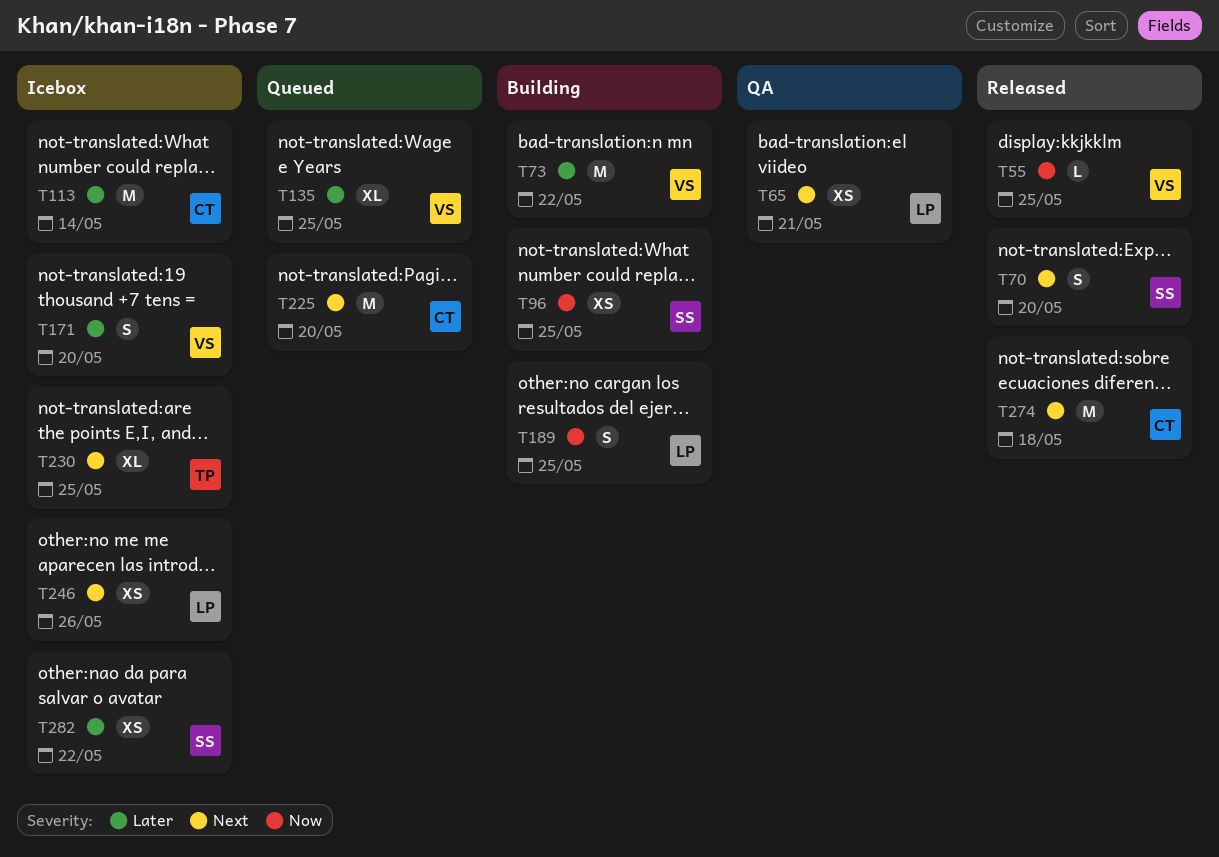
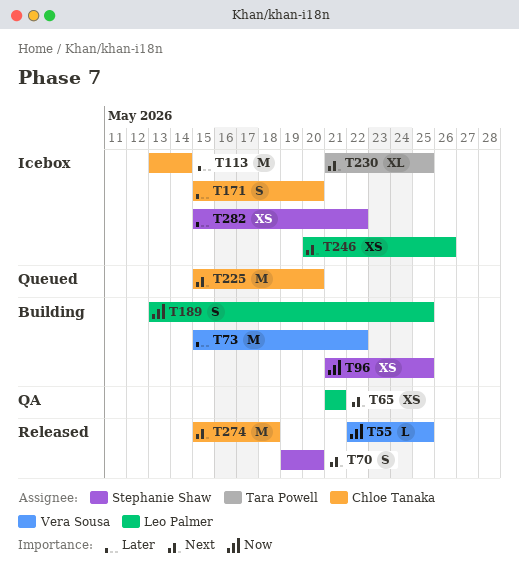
T135: present -> none
T171, owner: Vera Sousa -> Chloe Tanaka

